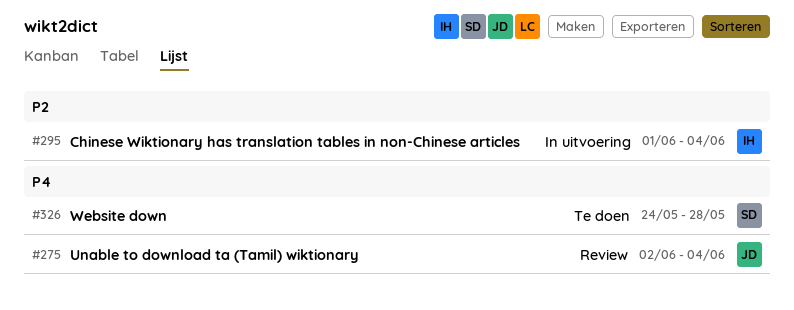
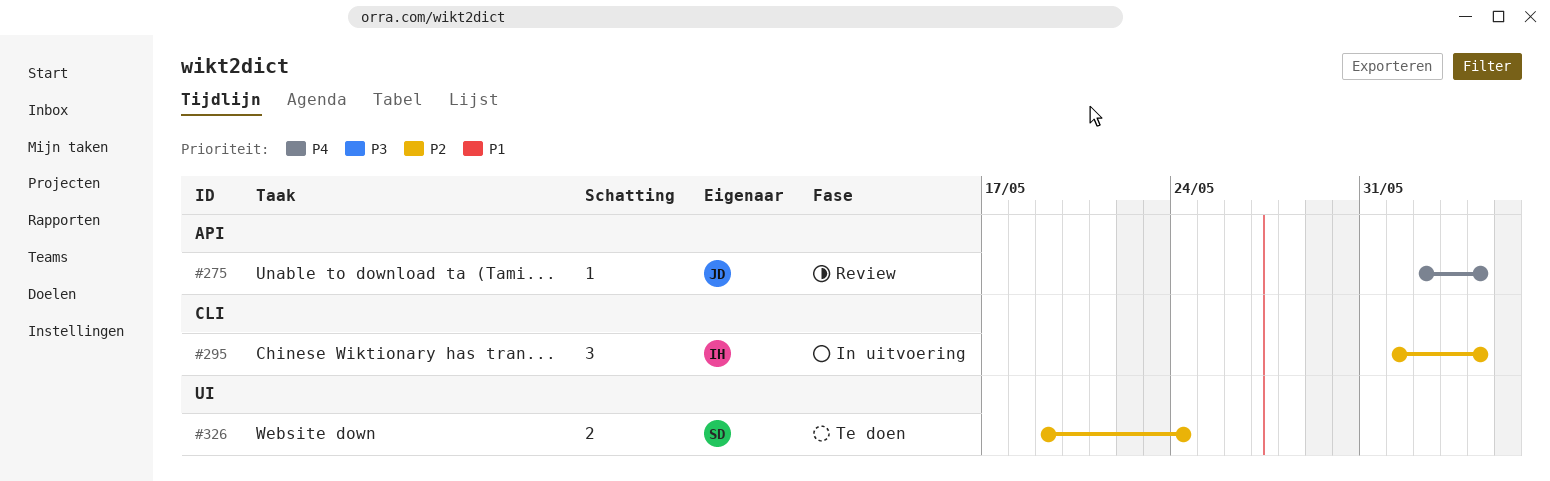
#326, priority: P4 -> P2
#326, start: May 24 -> May 19
#326, due: May 28 -> May 24

